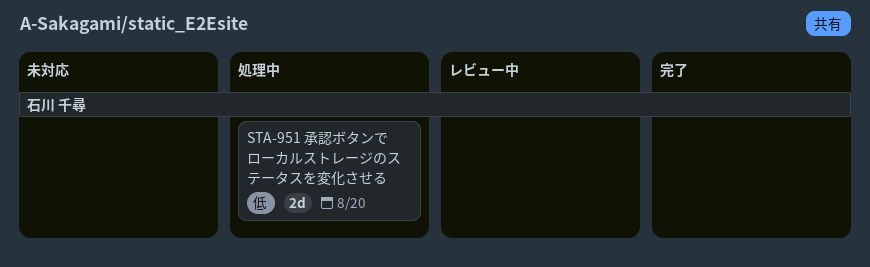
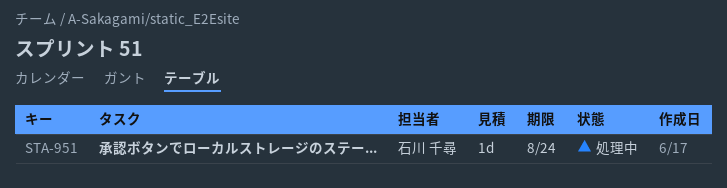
STA-951, estimate: 2d -> 1d
STA-951, due: Aug 20 -> Aug 24

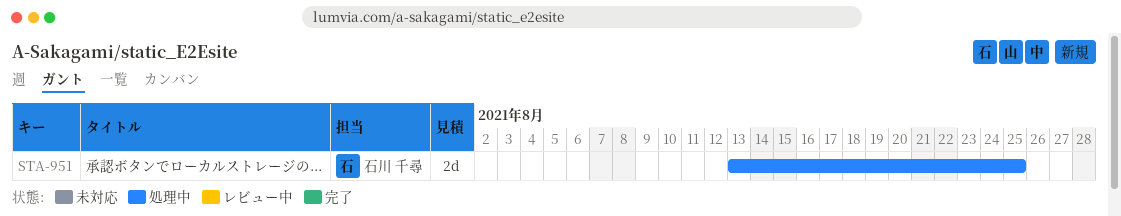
STA-951, estimate: 1d -> 2d
STA-951, due: Aug 24 -> Aug 25

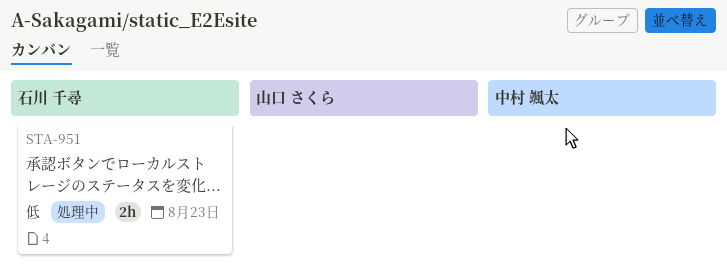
STA-951, estimate: 2d -> 2h
STA-951, due: Aug 25 -> Aug 23

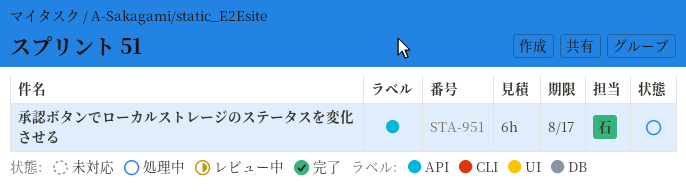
STA-951, estimate: 2h -> 6h
STA-951, due: Aug 23 -> Aug 17

